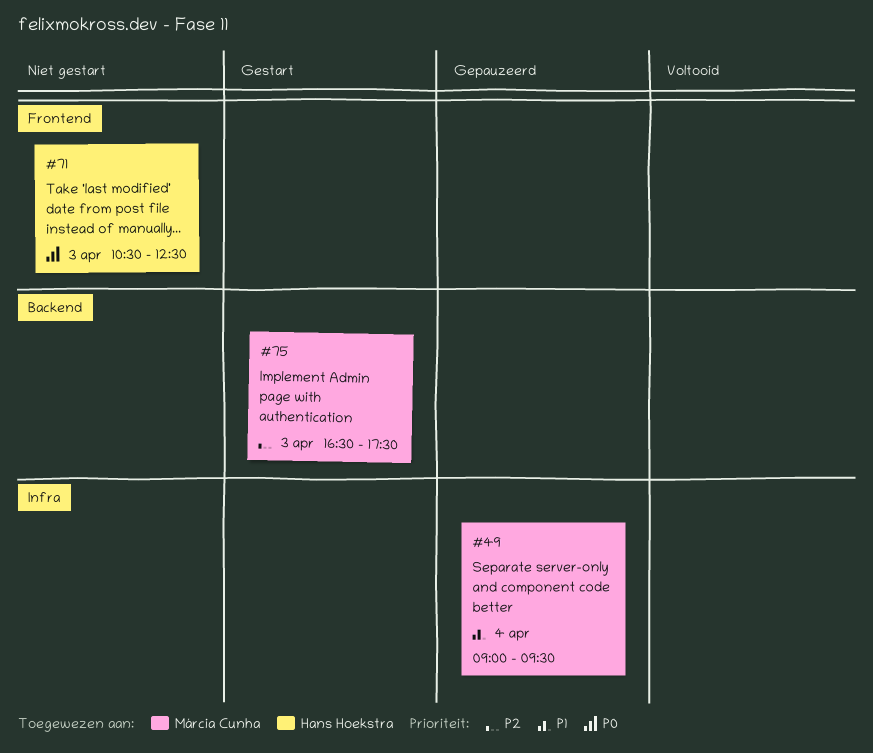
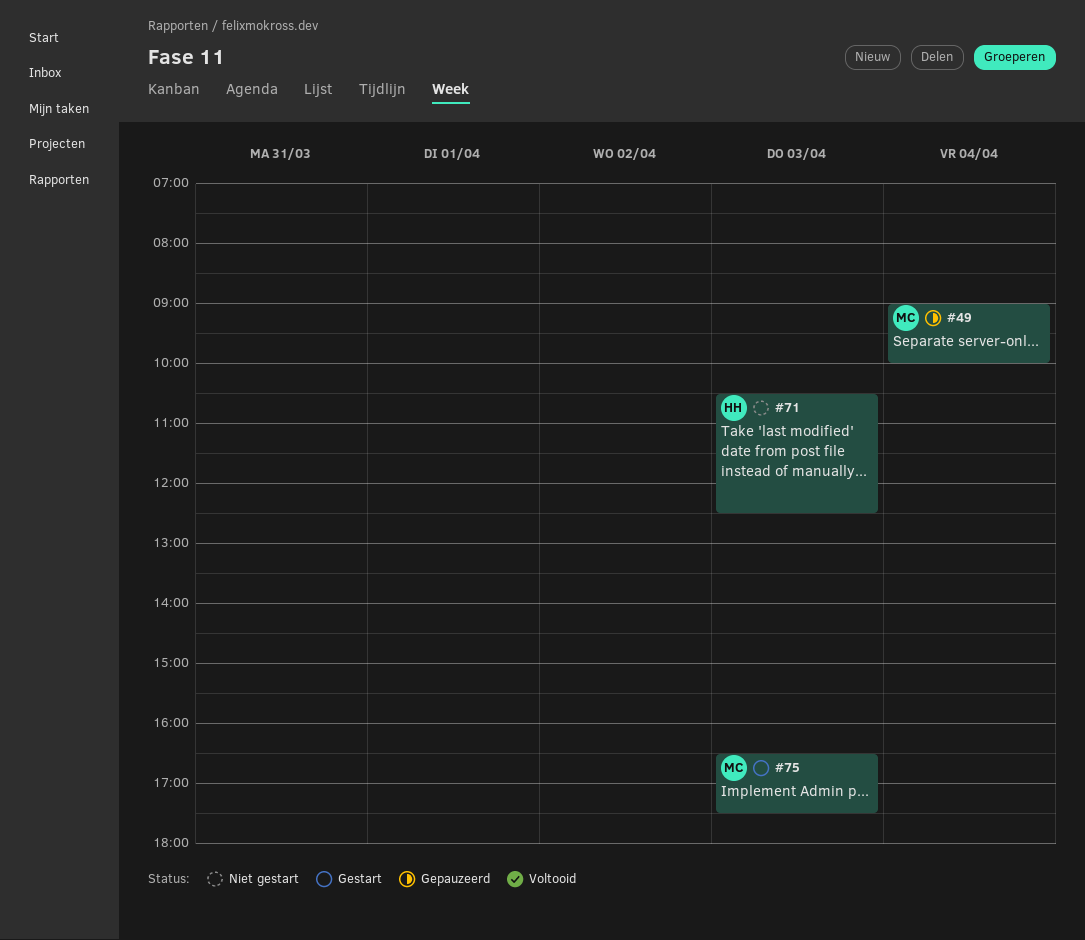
#49, ends: 09:30 -> 10:00

